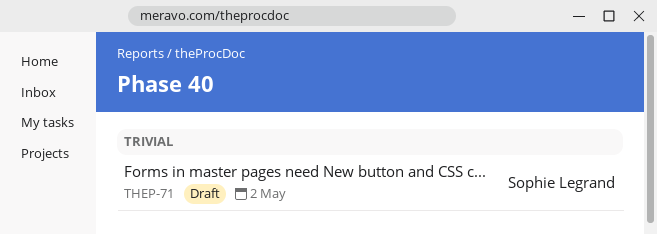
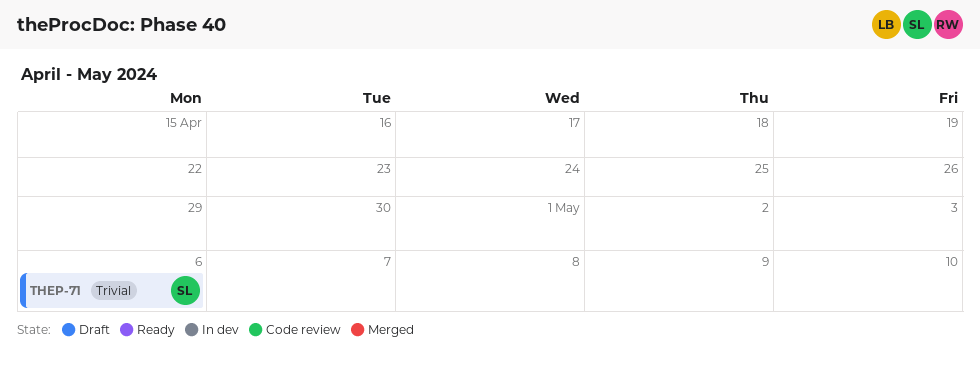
THEP-71, due: May 2 -> May 6

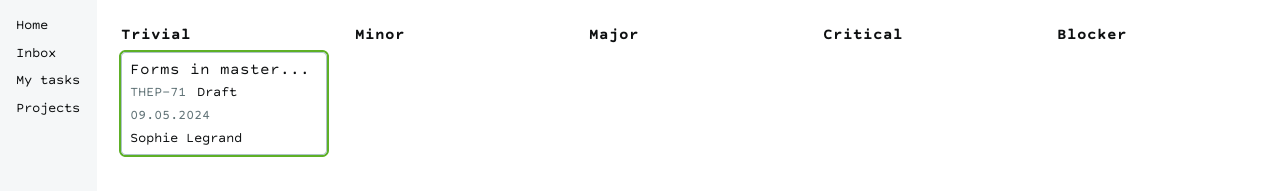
THEP-71, due: May 6 -> May 9

